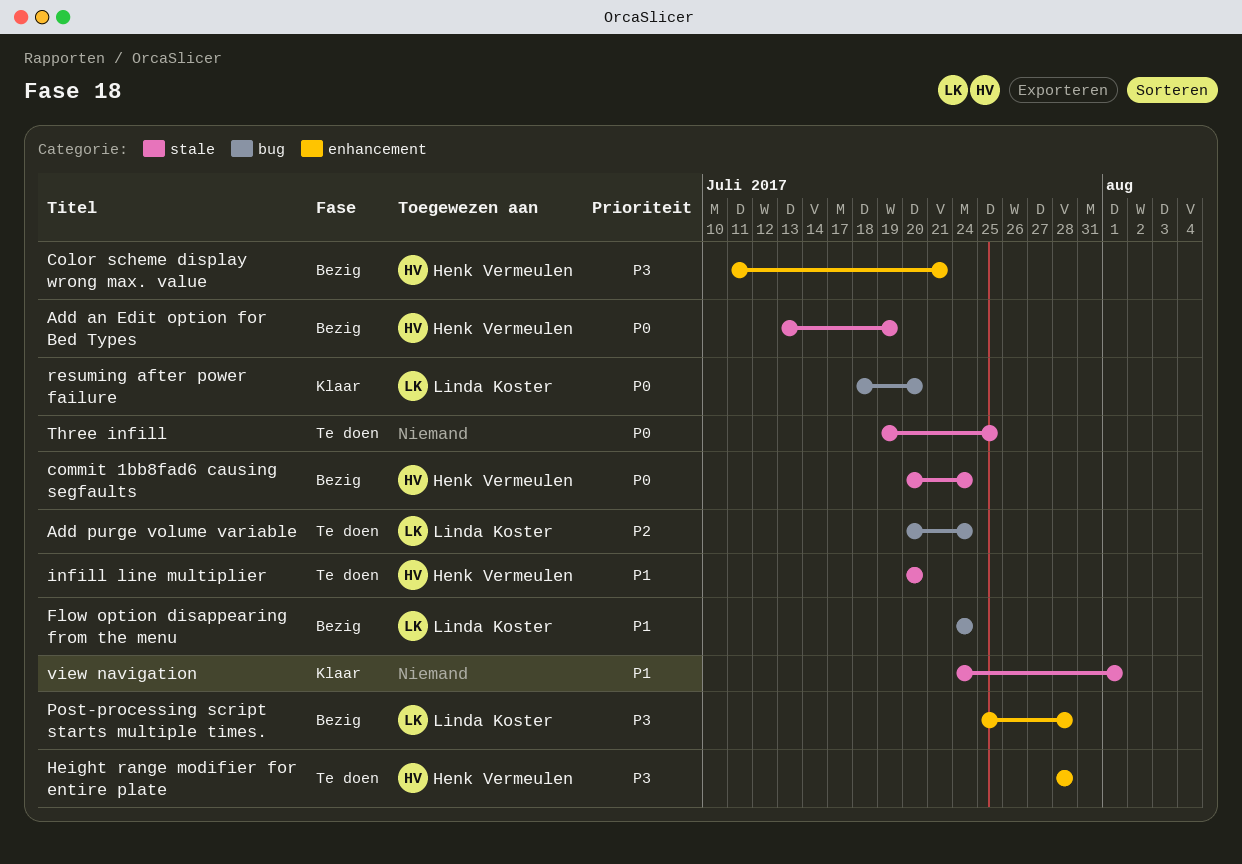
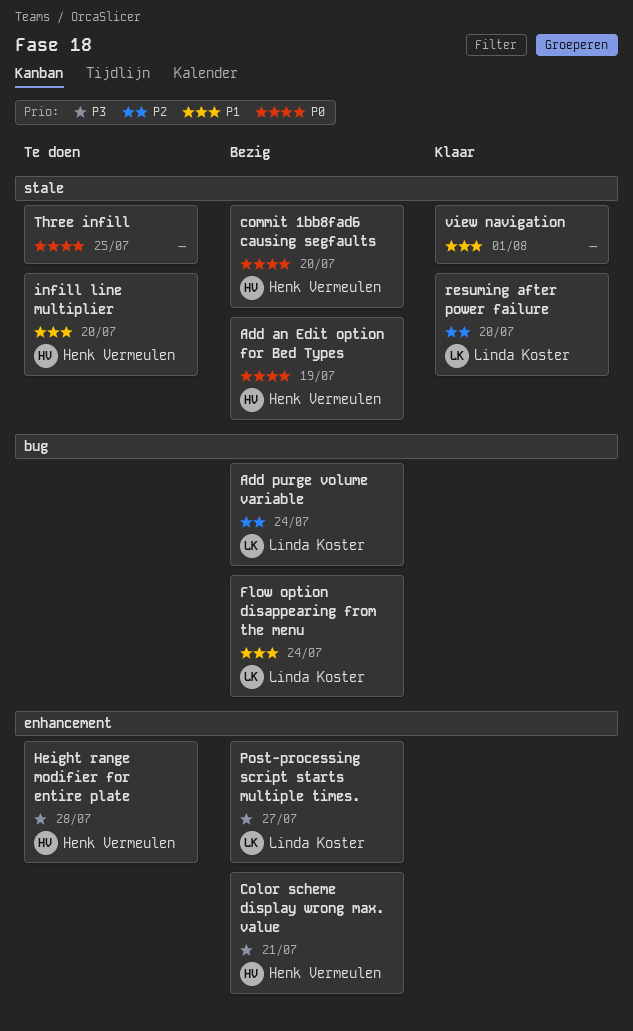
Add purge volume variable, status: Te doen -> Bezig
commit 1bb8fad6 causing segfaults, due: Jul 24 -> Jul 20
Post-processing script starts multiple times., due: Jul 28 -> Jul 27
resuming after power failure, priority: P0 -> P2
resuming after power failure, label: bug -> stale

